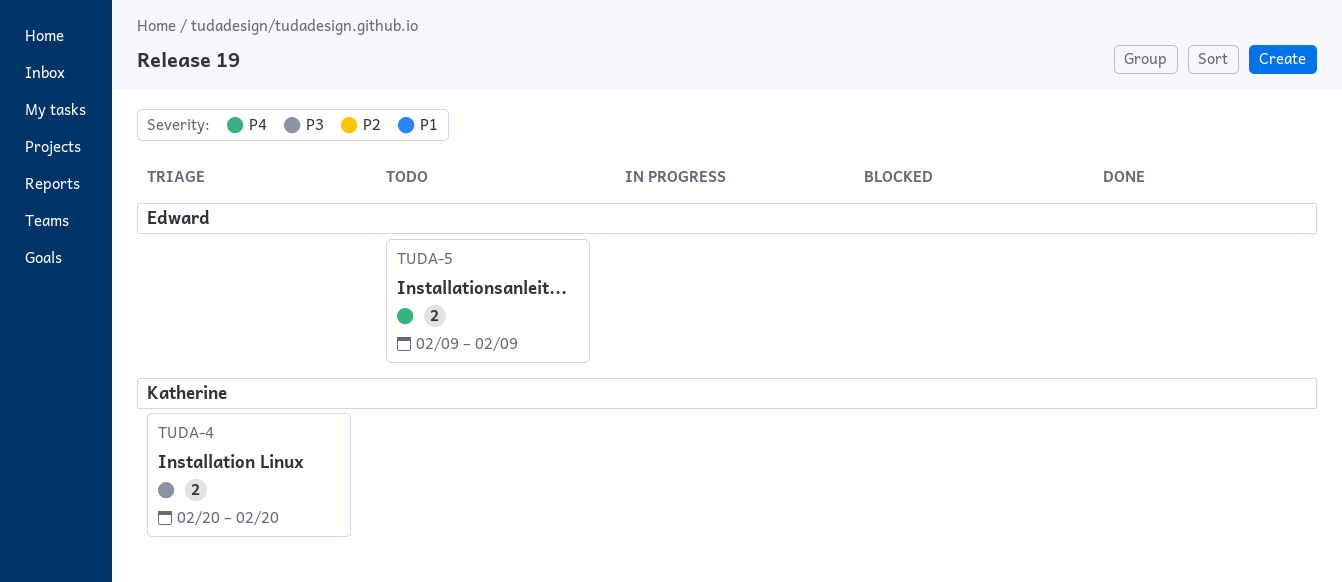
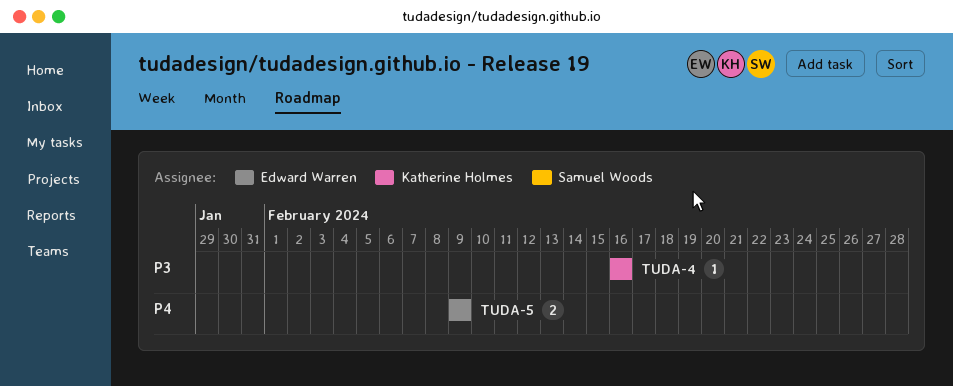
TUDA-4, estimate: 2 -> 1
TUDA-4, start: Feb 20 -> Feb 16
TUDA-4, due: Feb 20 -> Feb 16

